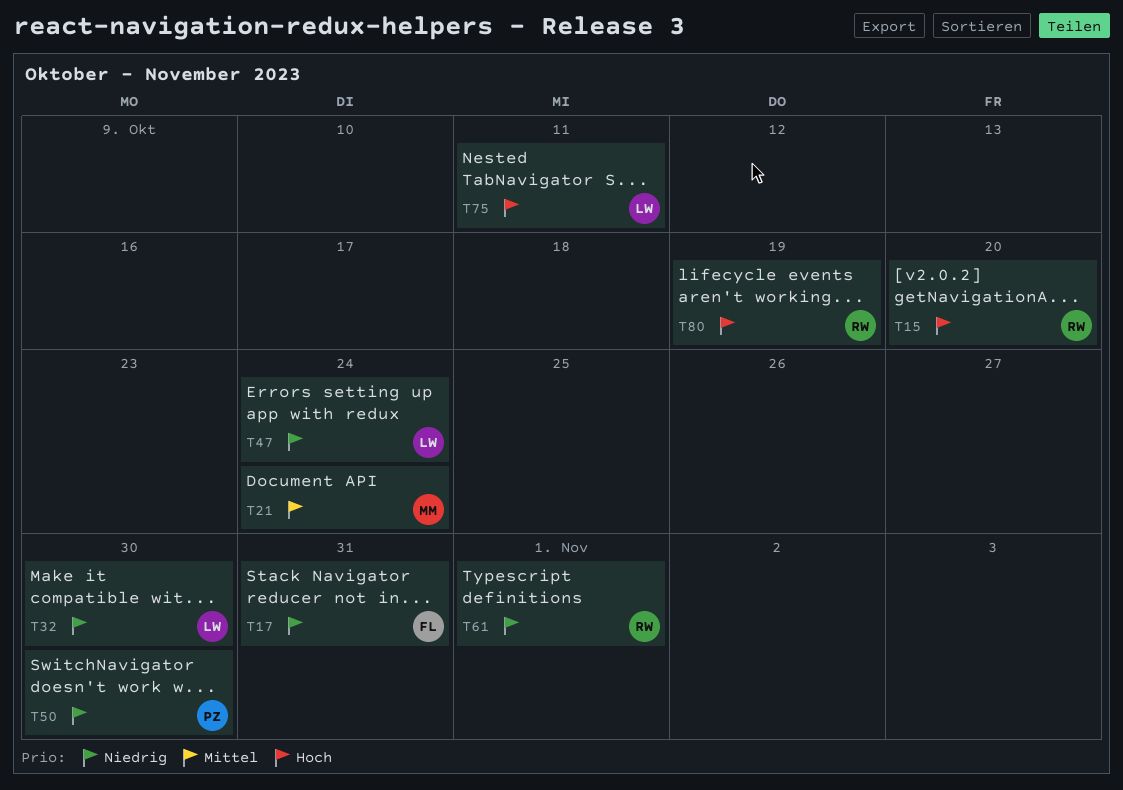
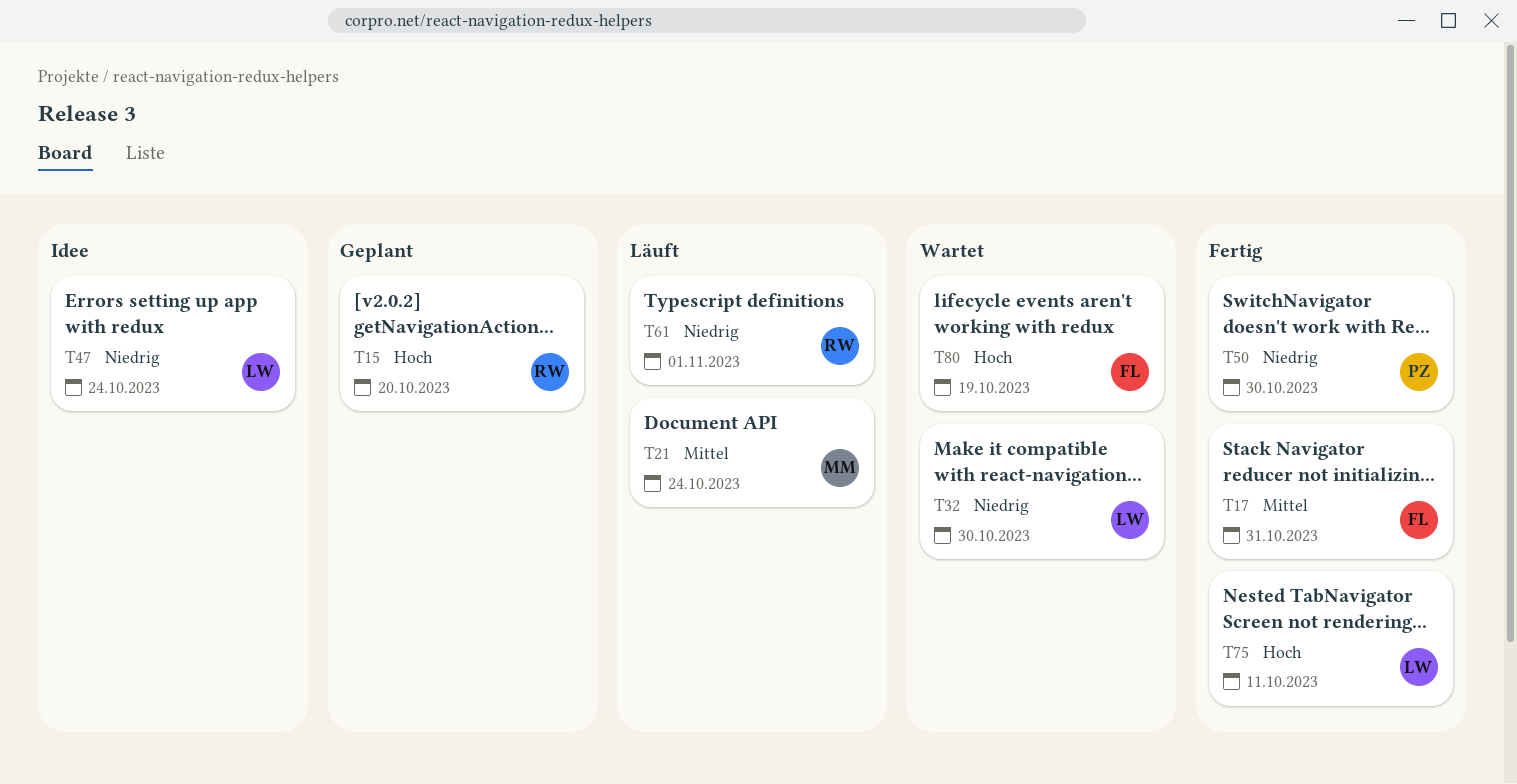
T17, priority: Niedrig -> Mittel
T80, owner: RW -> FL

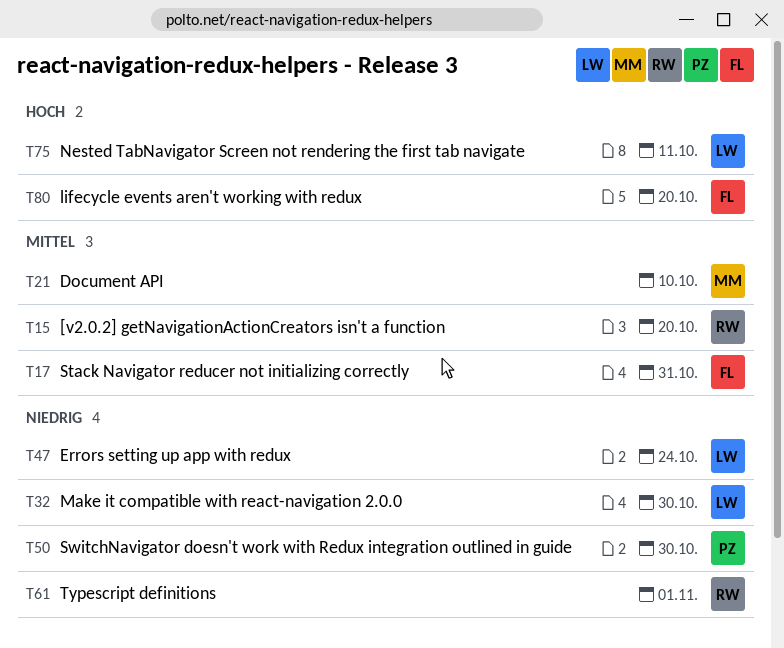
T15, priority: Hoch -> Mittel
T21, due: Oct 24 -> Oct 10
T80, due: Oct 19 -> Oct 20

